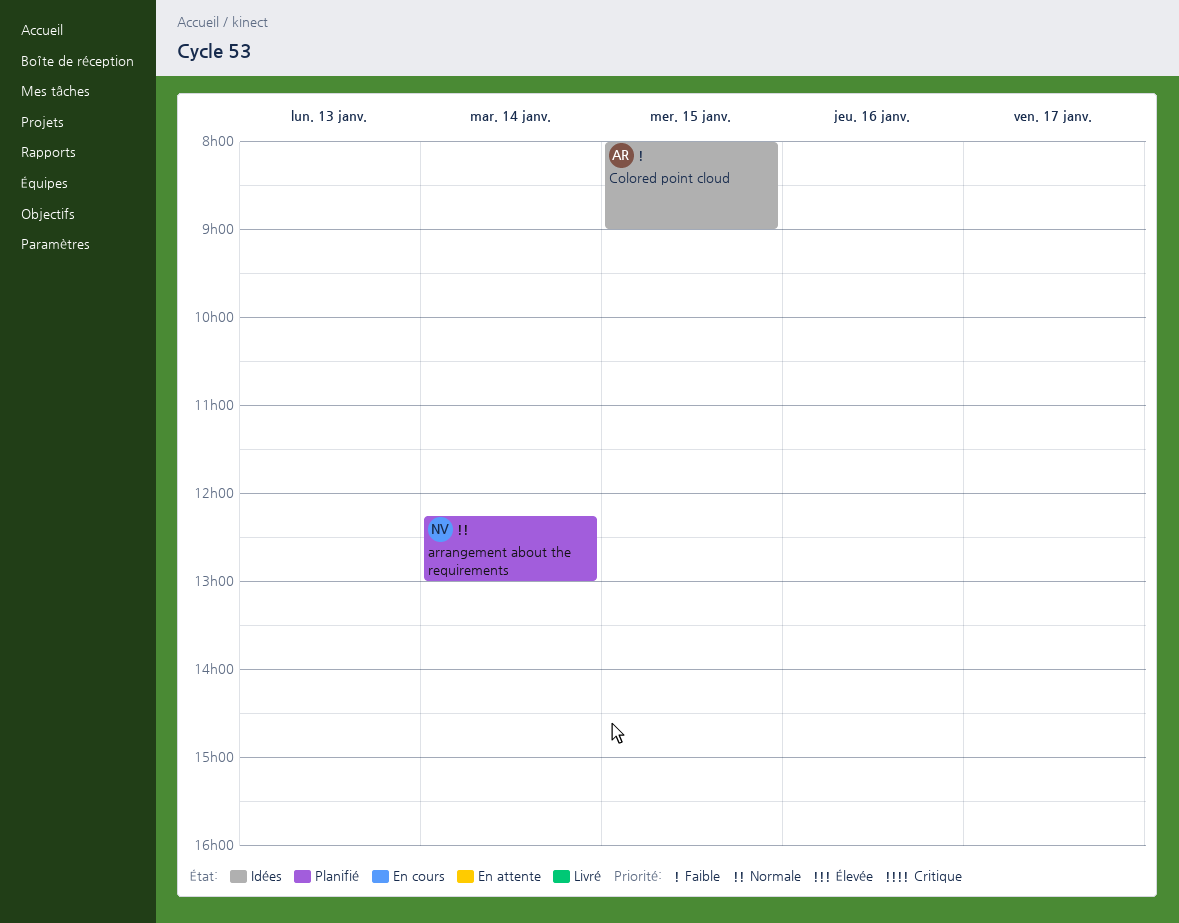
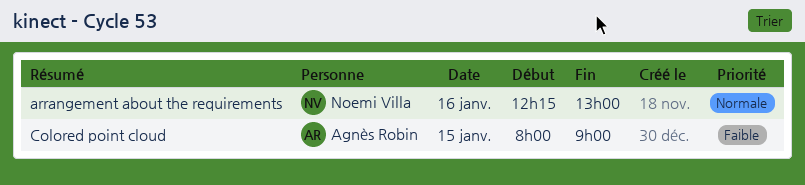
arrangement about the requirements, day: Jan 14 -> Jan 16

